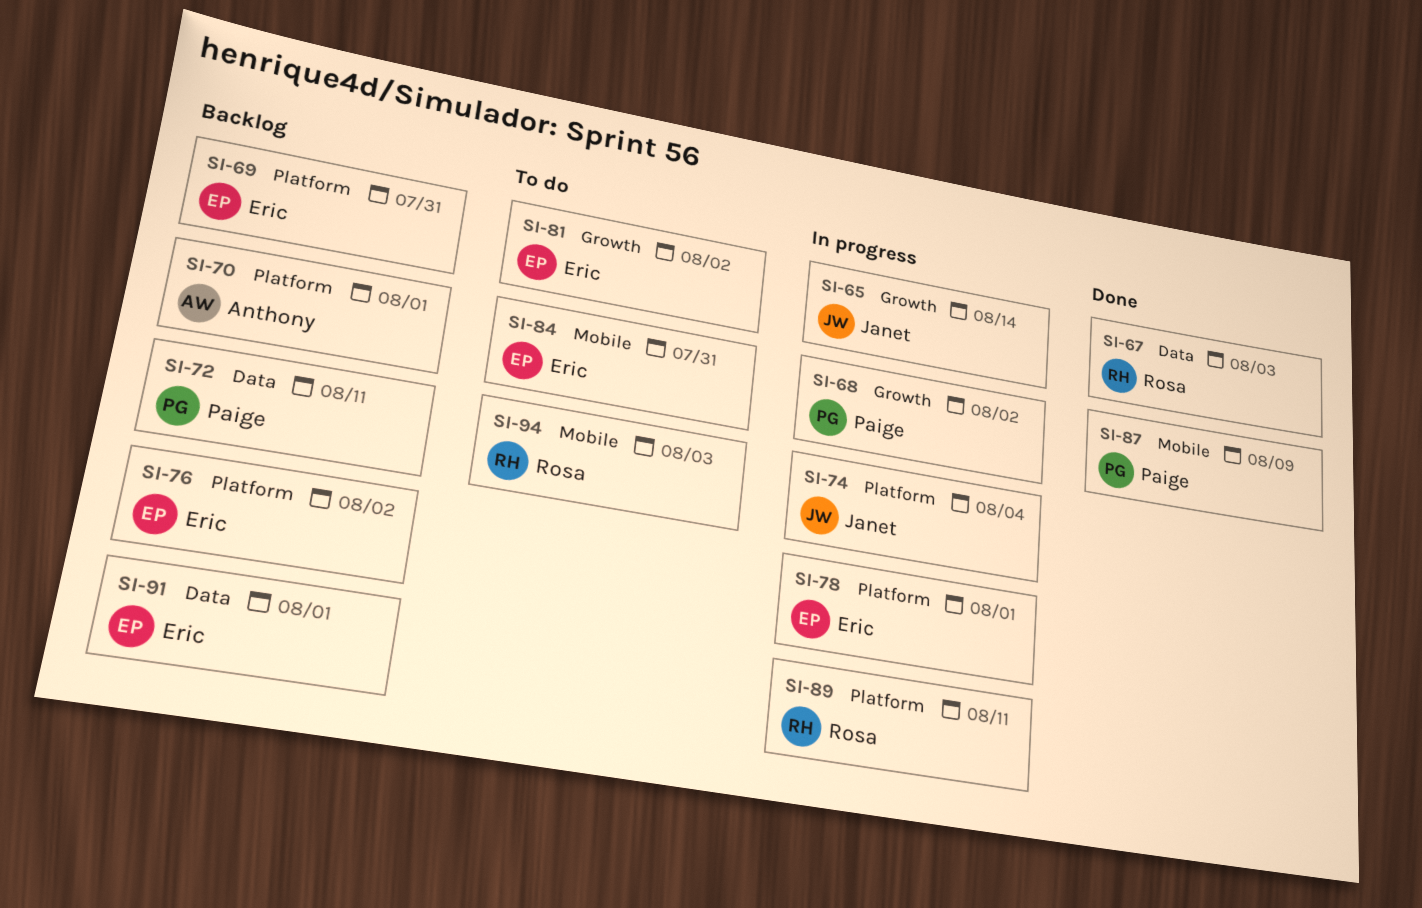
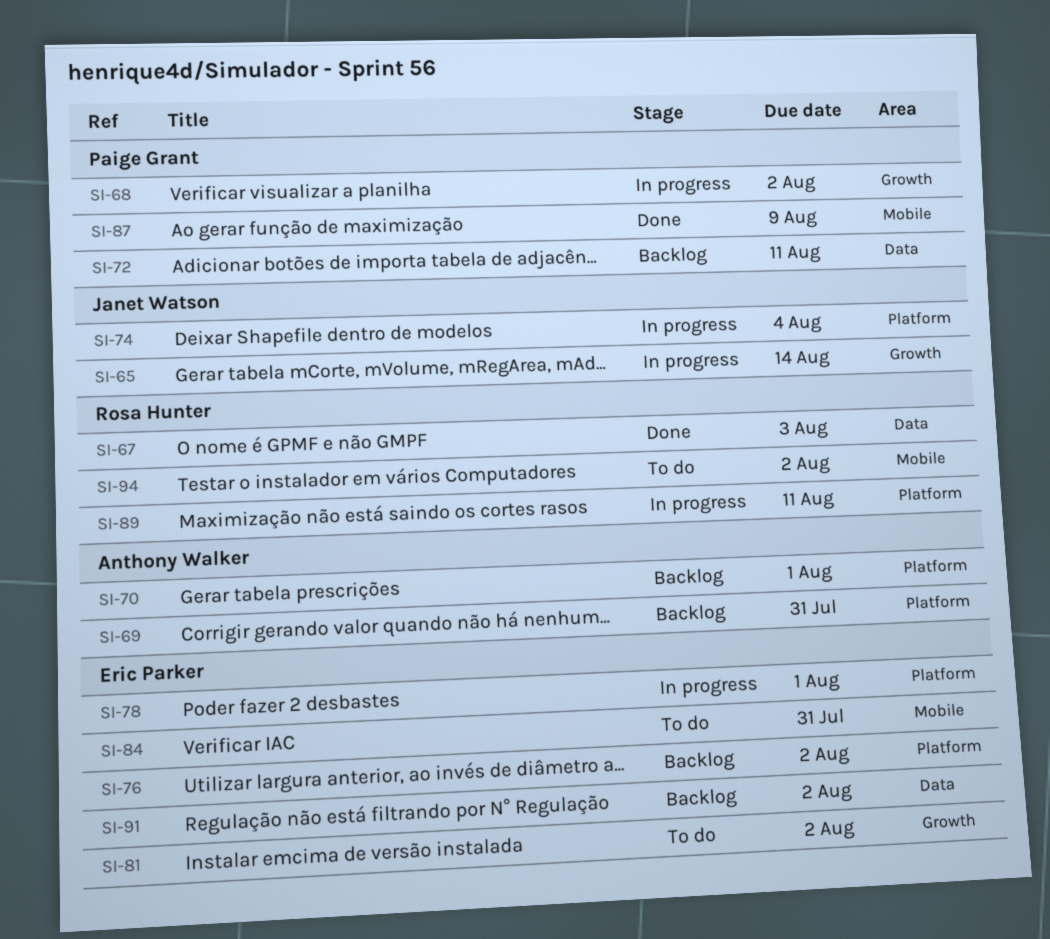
SI-69, owner: Eric Parker -> Anthony Walker
SI-91, due: Aug 1 -> Aug 2
SI-94, due: Aug 3 -> Aug 2

